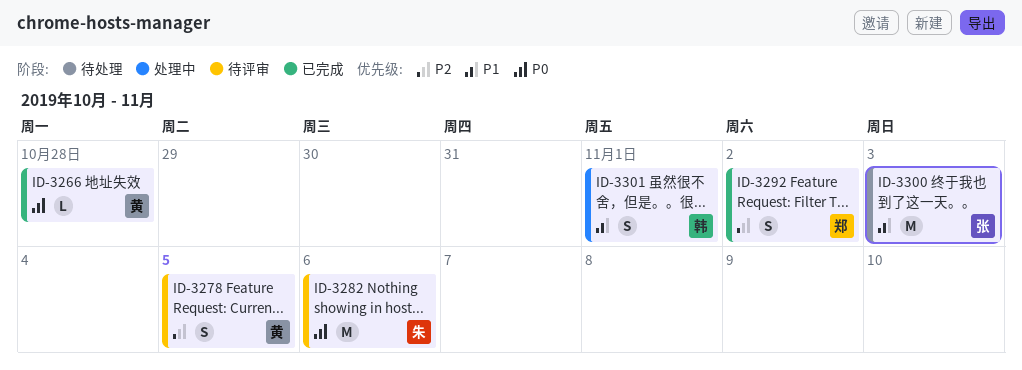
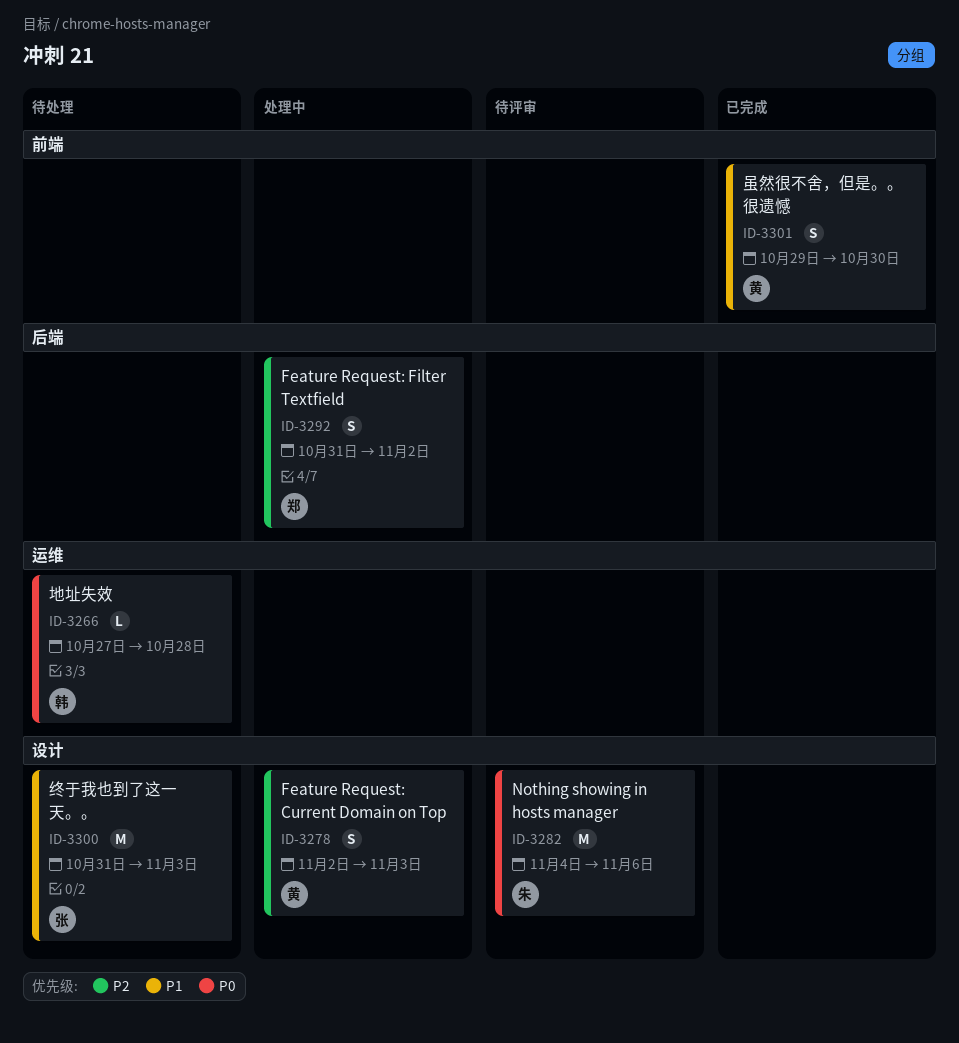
ID-3266, status: 已完成 -> 待处理
ID-3266, owner: 黄 -> 韩
ID-3278, status: 待评审 -> 处理中
ID-3278, due: Nov 5 -> Nov 3
ID-3292, status: 已完成 -> 处理中
ID-3301, status: 处理中 -> 已完成
ID-3301, owner: 韩 -> 黄
ID-3301, due: Nov 1 -> Oct 30

